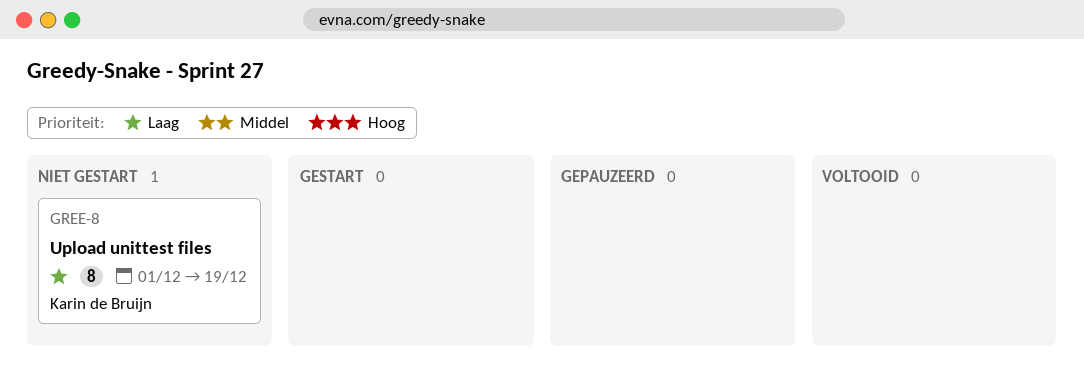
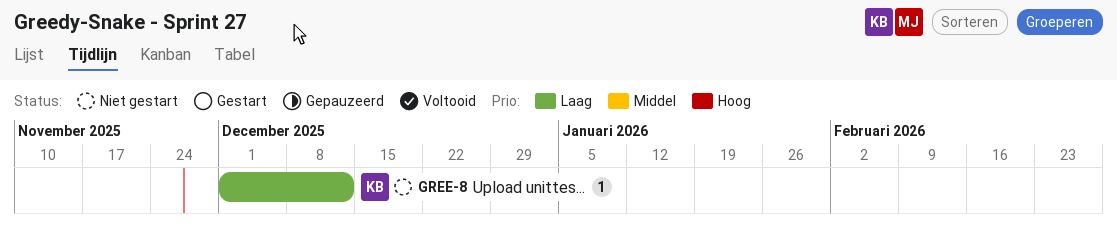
GREE-8, estimate: 8 -> 1
GREE-8, due: Dec 19 -> Dec 12

